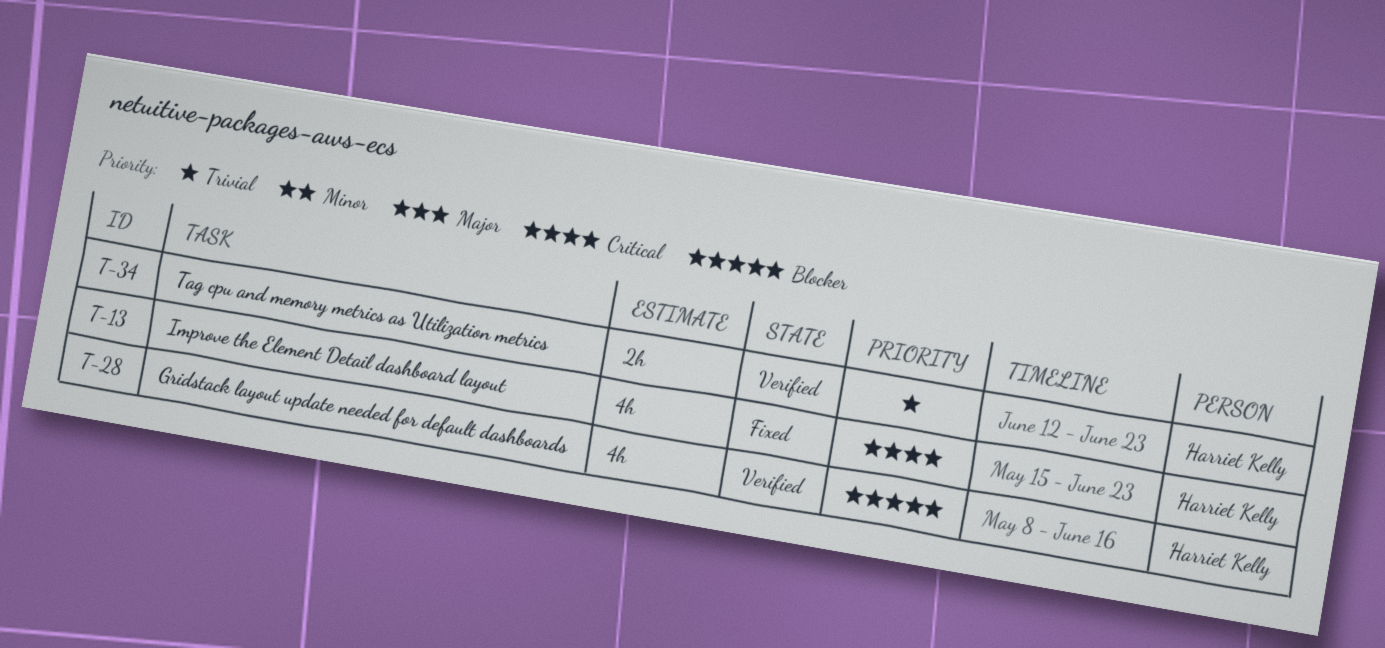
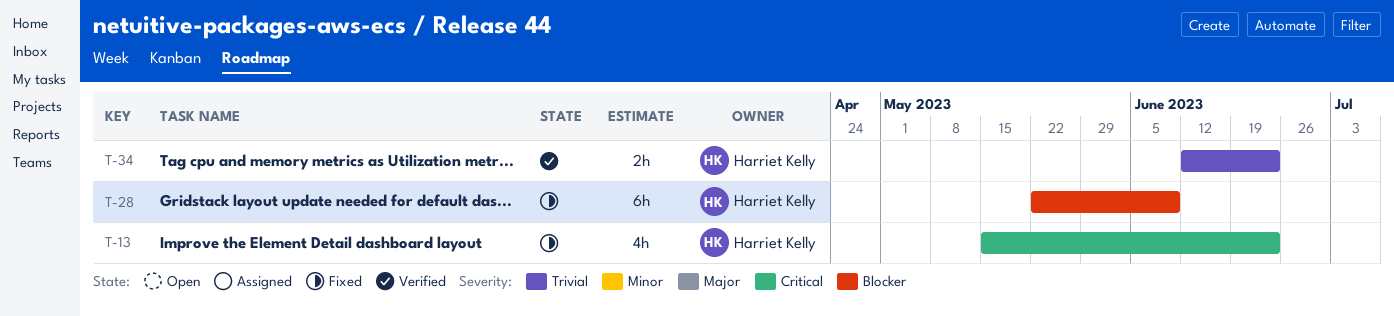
T-28, status: Verified -> Fixed
T-28, estimate: 4h -> 6h
T-28, start: May 8 -> May 22
T-28, due: Jun 16 -> Jun 9

